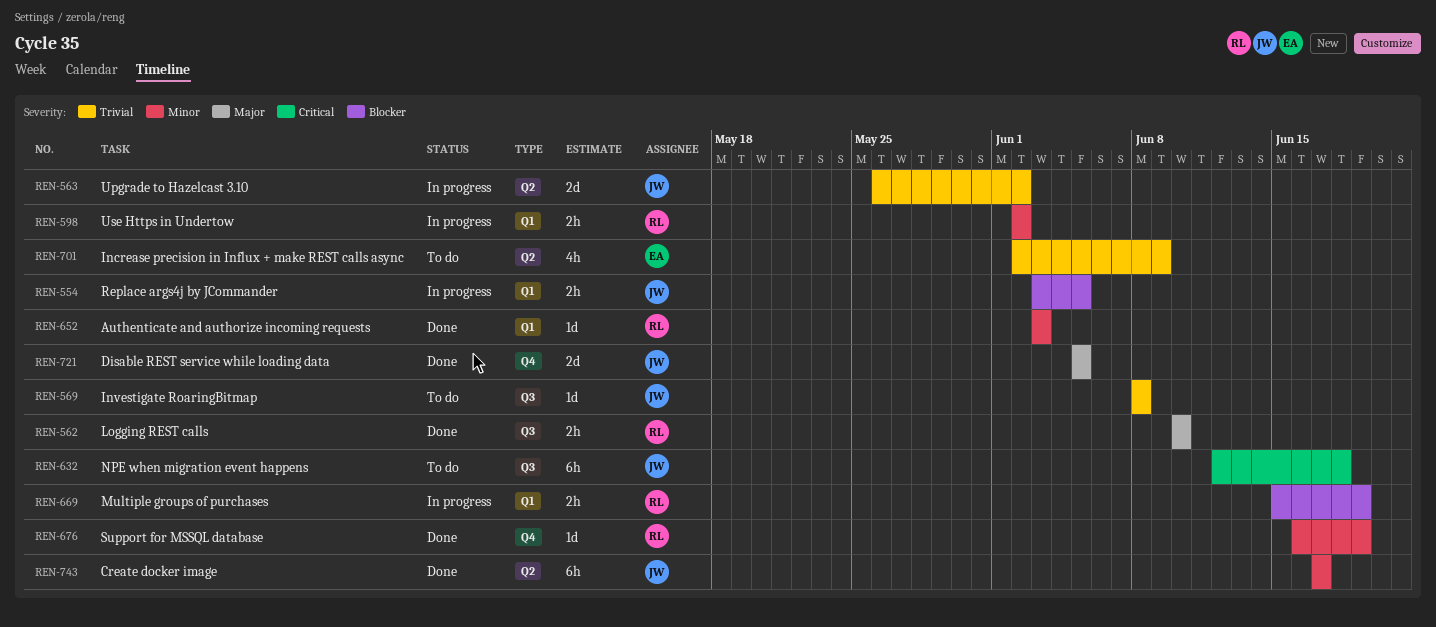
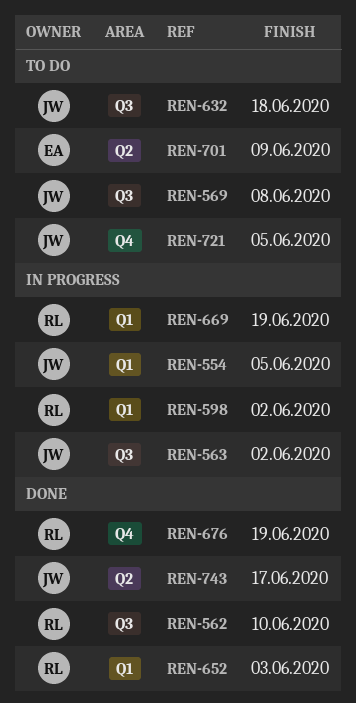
REN-563, label: Q2 -> Q3
REN-721, status: Done -> To do

